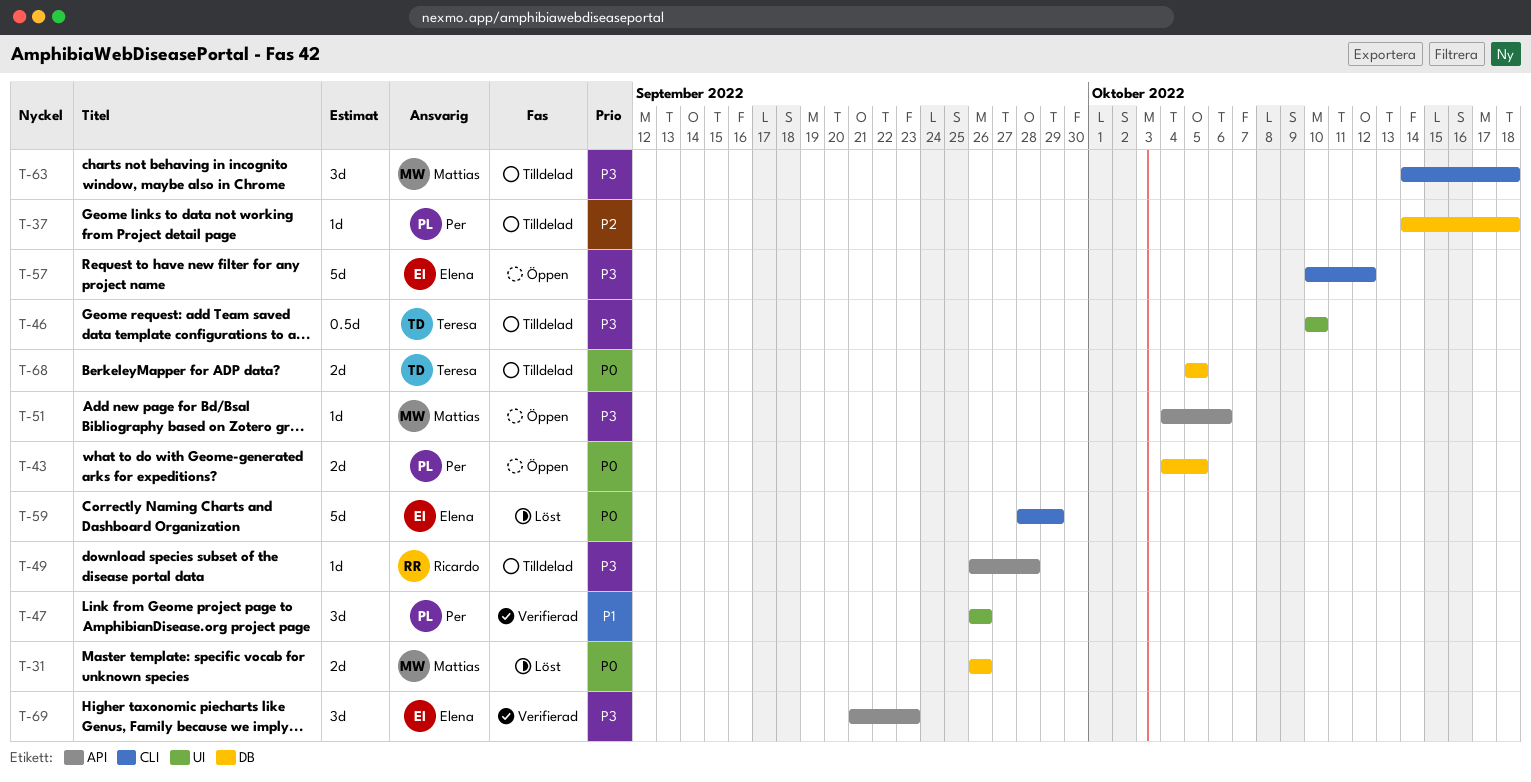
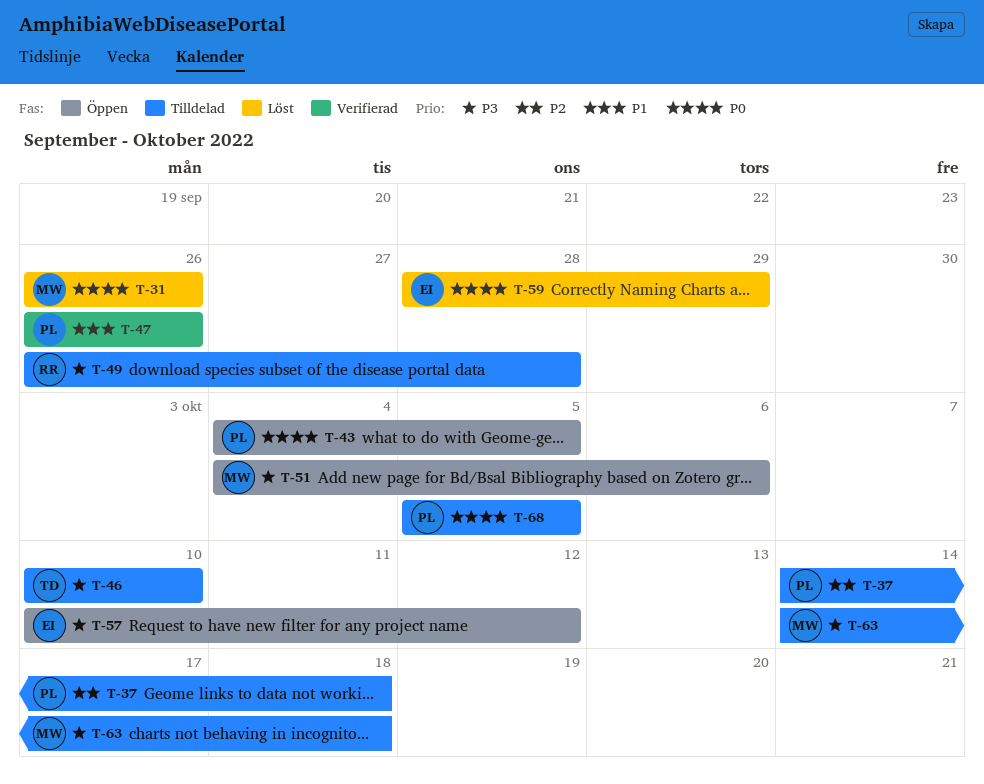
T-68, owner: Teresa -> Per
T-69: present -> none

